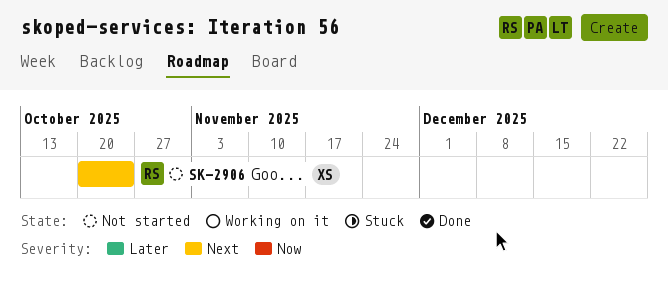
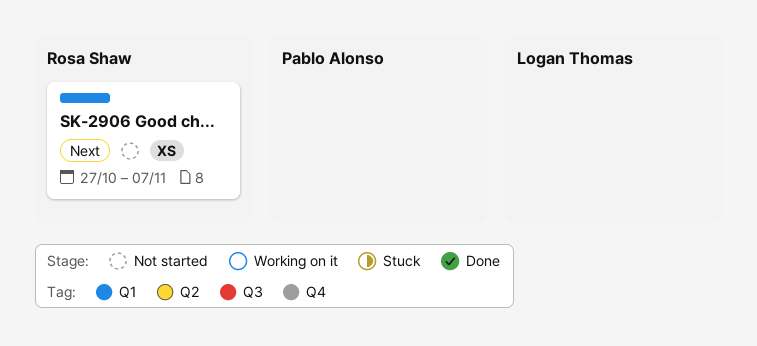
SK-2906, start: Oct 20 -> Oct 27
SK-2906, due: Oct 24 -> Nov 7

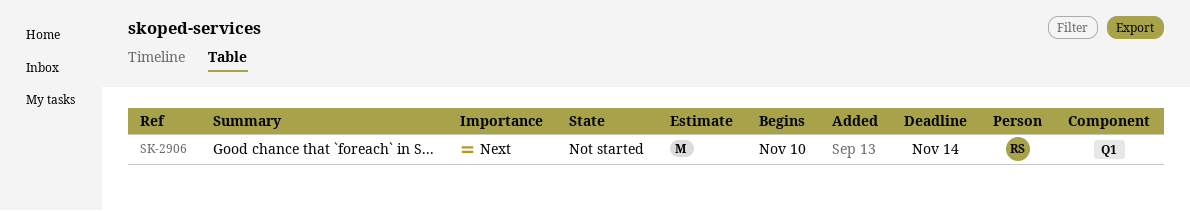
SK-2906, estimate: XS -> M
SK-2906, start: Oct 27 -> Nov 10
SK-2906, due: Nov 7 -> Nov 14

